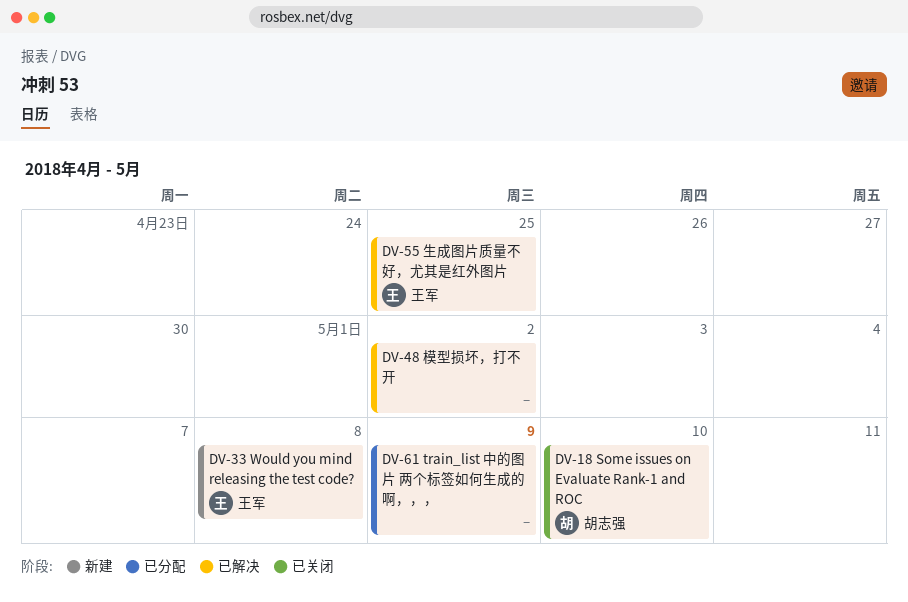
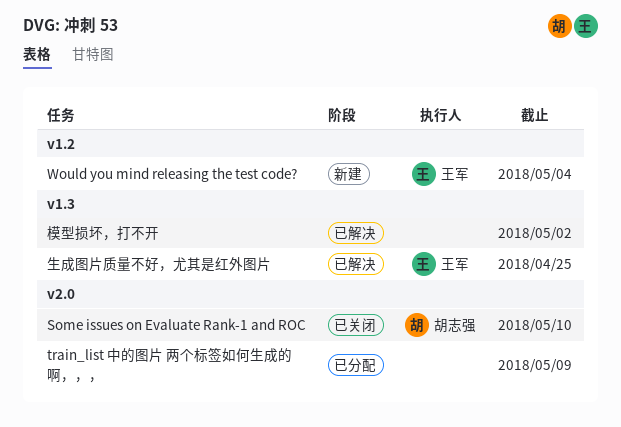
Would you mind releasing the test code?, due: May 8 -> May 4

